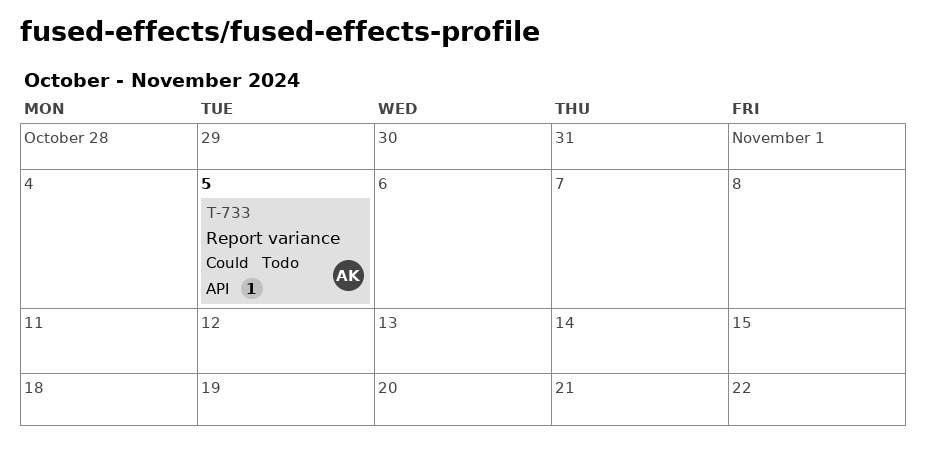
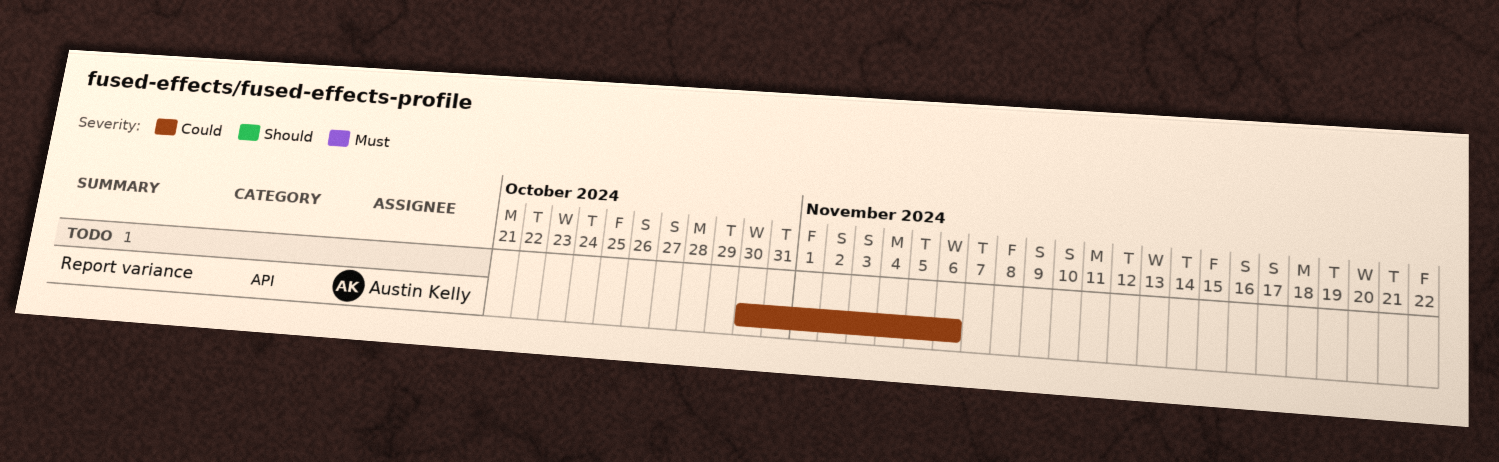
Report variance, due: Nov 5 -> Nov 6

